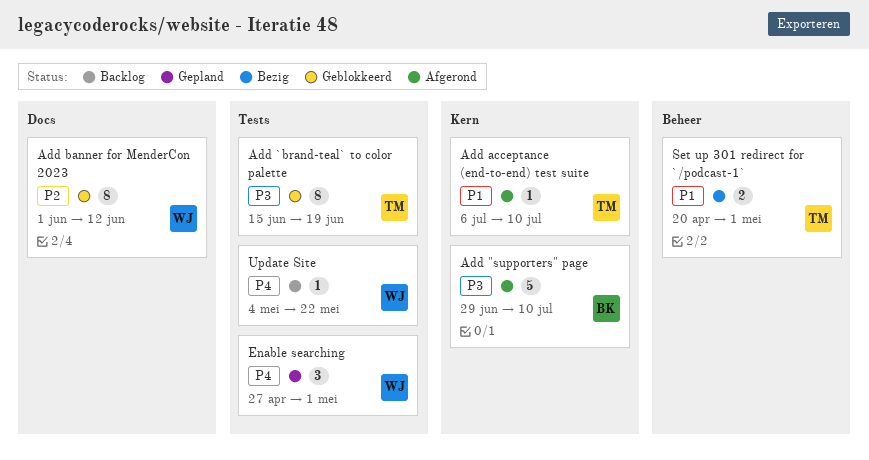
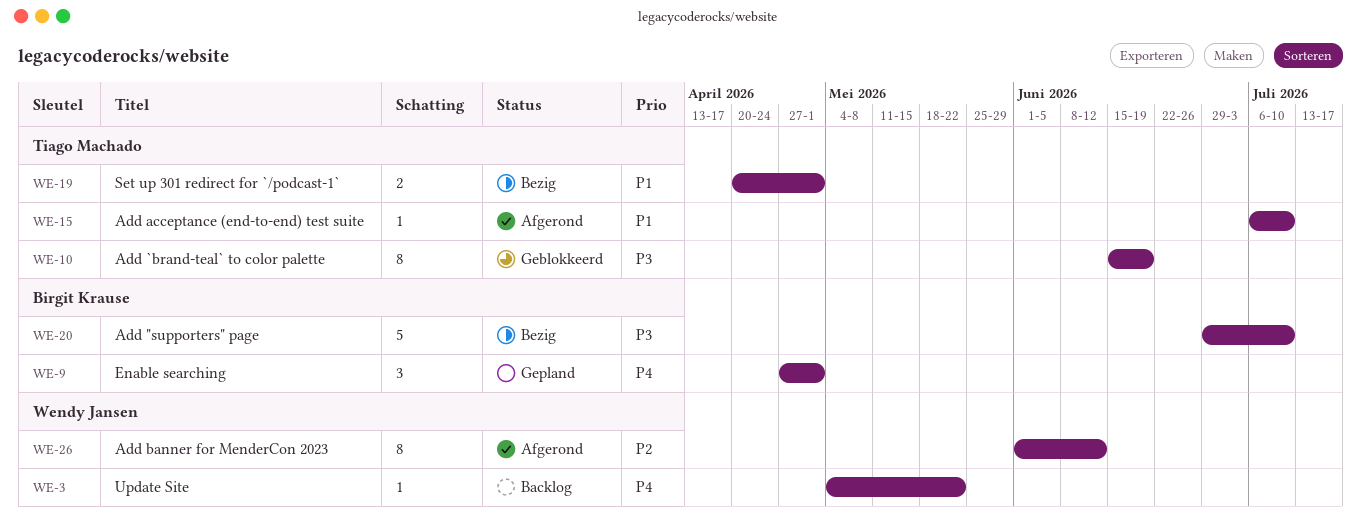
Add "supporters" page, status: Afgerond -> Bezig
Add banner for MenderCon 2023, status: Geblokkeerd -> Afgerond
Enable searching, owner: Wendy Jansen -> Birgit Krause

